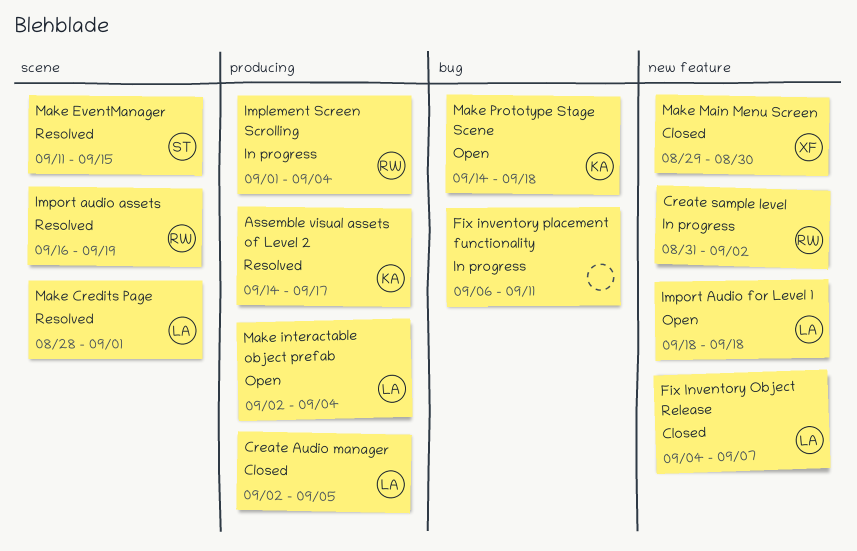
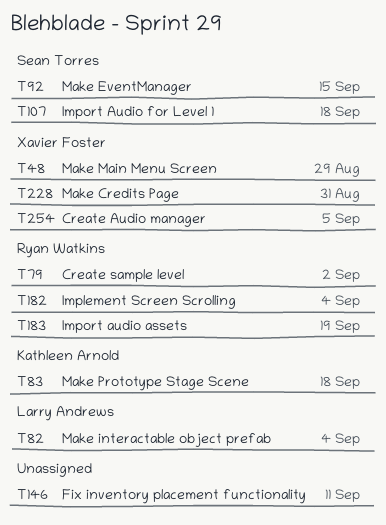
Assemble visual assets of Level 2: present -> none
Create Audio manager, owner: Larry Andrews -> Xavier Foster
Fix Inventory Object Release: present -> none
Import Audio for Level 1, owner: Larry Andrews -> Sean Torres
Make Credits Page, owner: Larry Andrews -> Xavier Foster
Make Credits Page, due: Sep 1 -> Aug 31
Make Main Menu Screen, due: Aug 30 -> Aug 29

